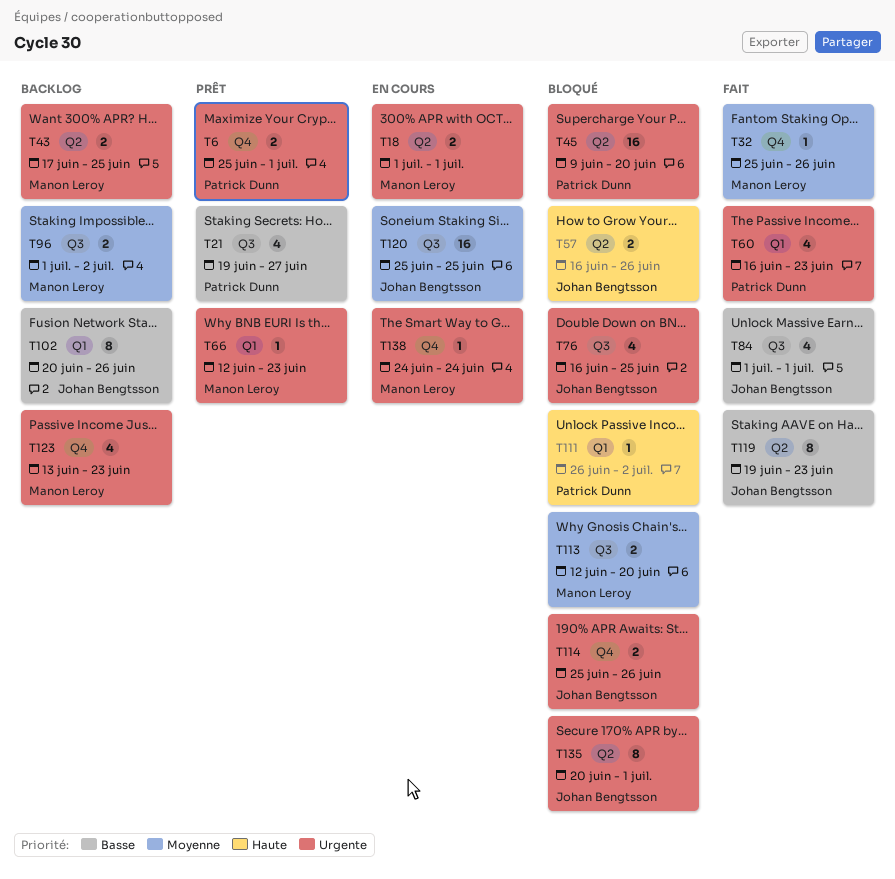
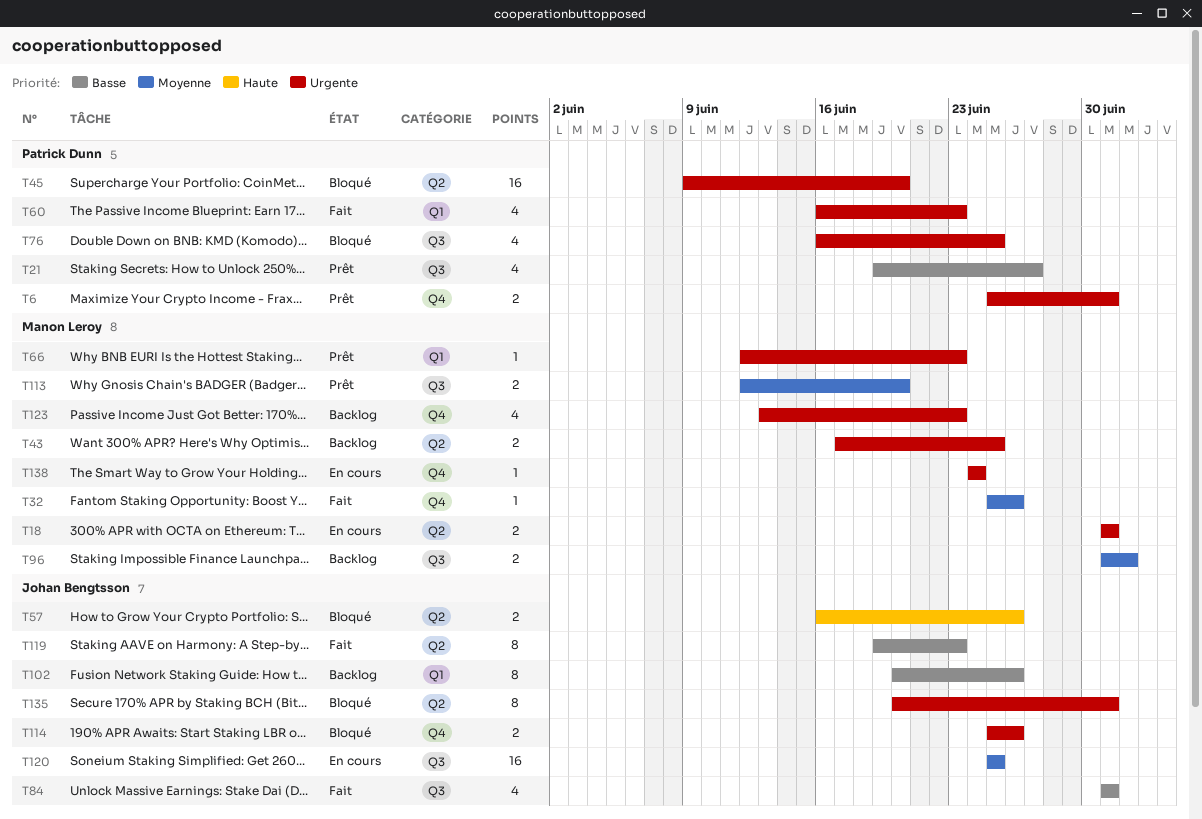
T76, owner: Johan Bengtsson -> Patrick Dunn
T111: present -> none
T113, status: Bloqué -> Prêt

